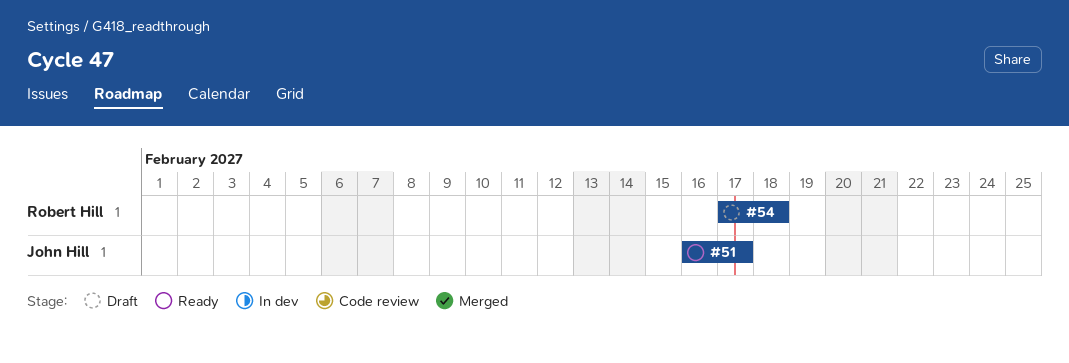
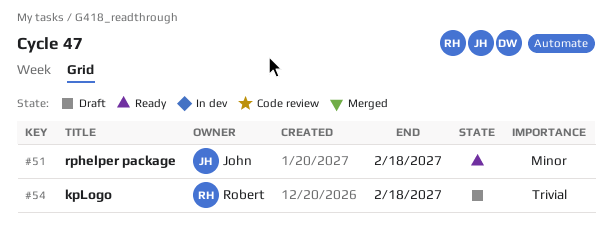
#51, due: Feb 17 -> Feb 18

